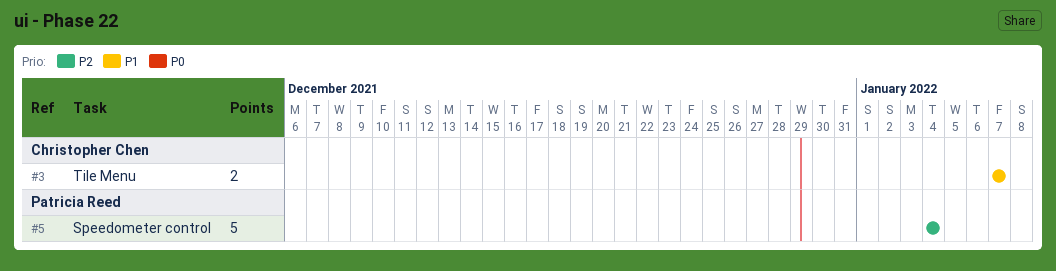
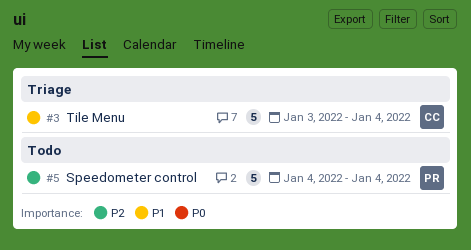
#3, estimate: 2 -> 5
#3, start: Jan 7 -> Jan 3
#3, due: Jan 7 -> Jan 4

